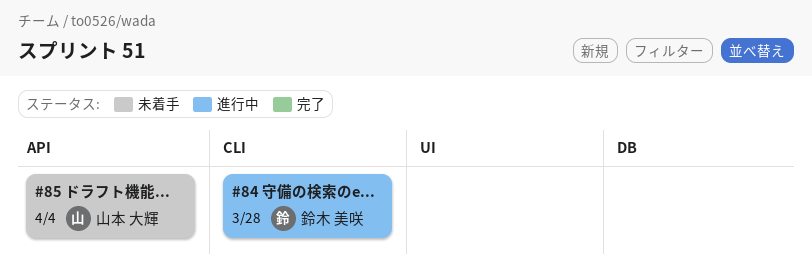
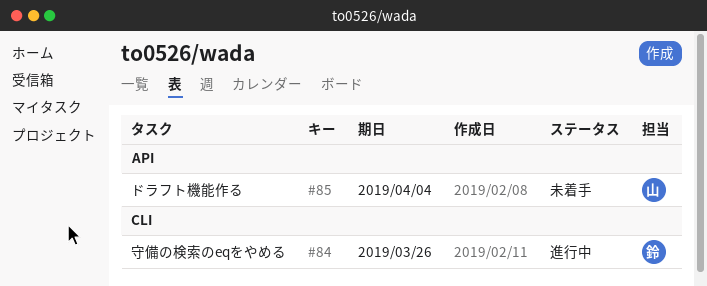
#84, due: Mar 28 -> Mar 26

